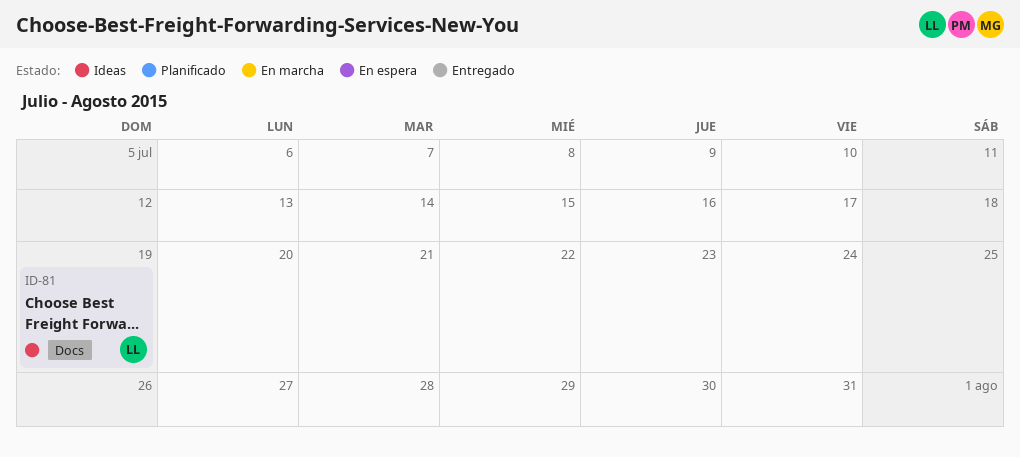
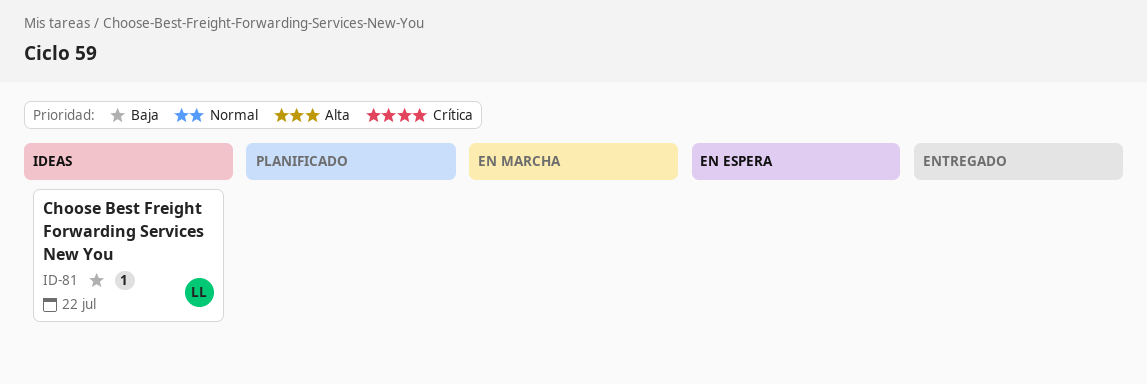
ID-81, due: Jul 19 -> Jul 22

